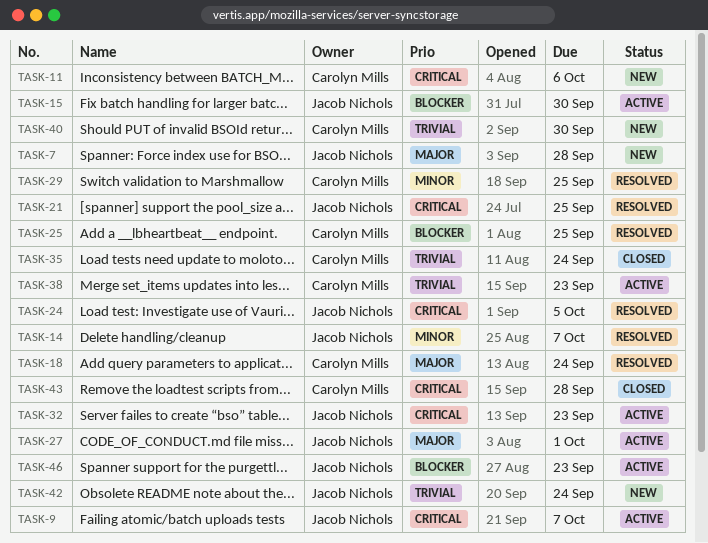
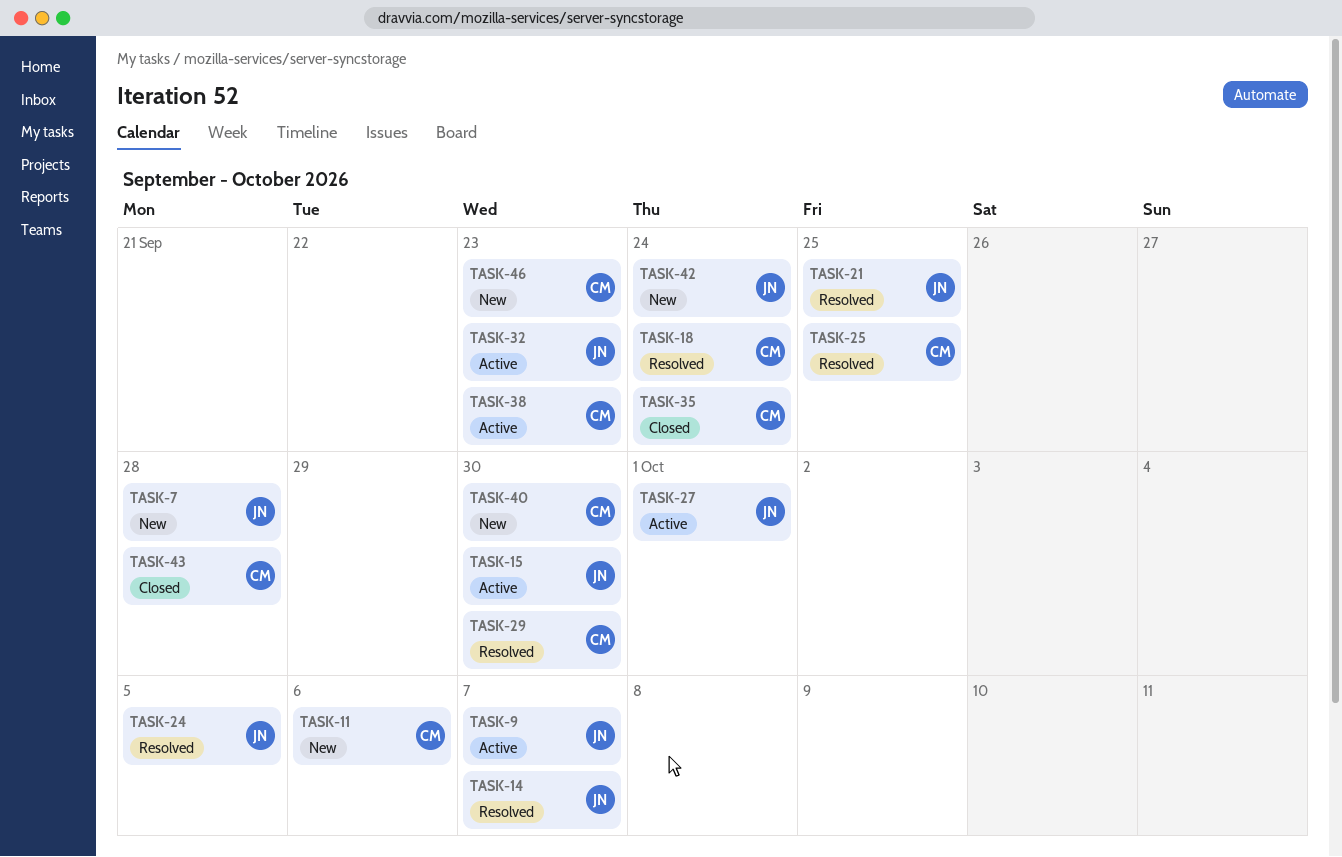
TASK-29, due: Sep 25 -> Sep 30
TASK-46, status: Active -> New
TASK-46, owner: Jacob Nichols -> Carolyn Mills

